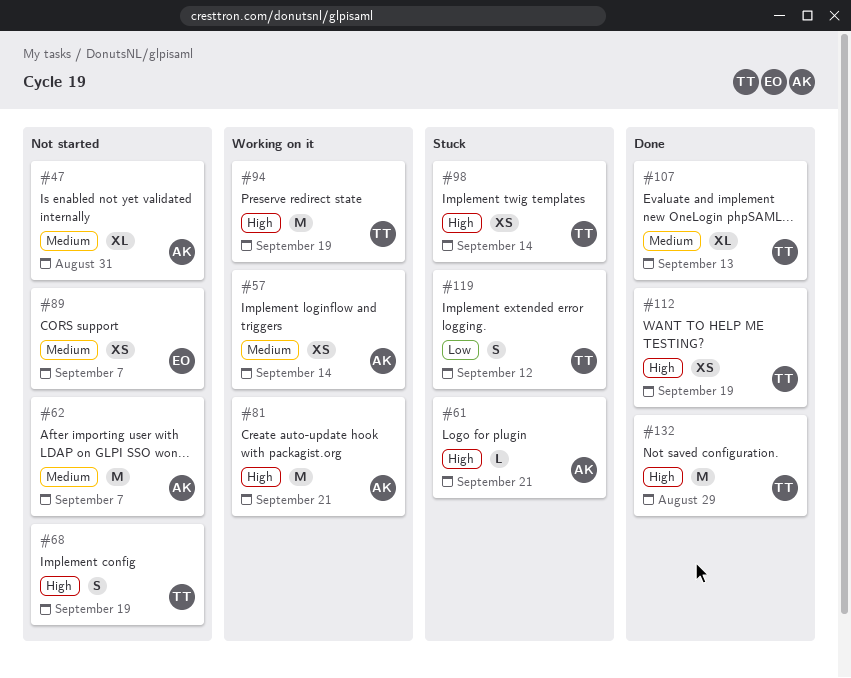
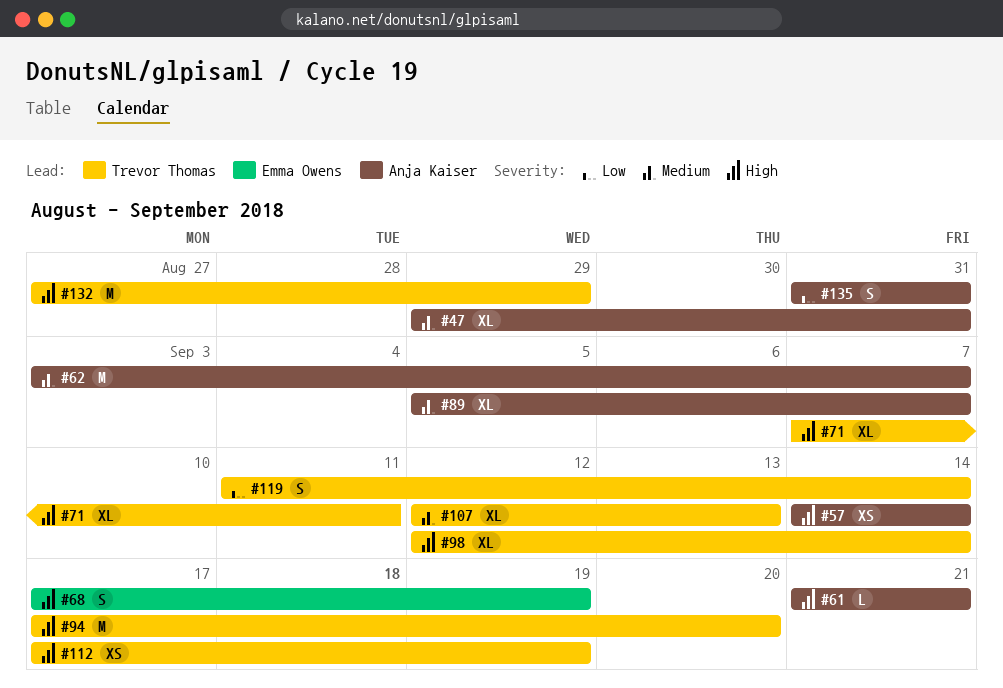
#57, priority: Medium -> High
#68, owner: Trevor Thomas -> Emma Owens
#71: none -> present
#81: present -> none
#89, owner: Emma Owens -> Anja Kaiser
#89, estimate: XS -> XL
#94, due: Sep 19 -> Sep 20
#98, estimate: XS -> XL
#119, due: Sep 12 -> Sep 14
#135: none -> present

